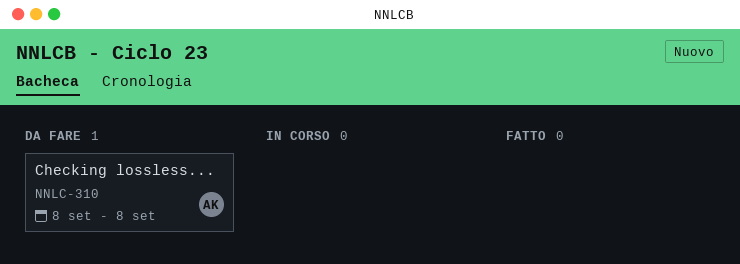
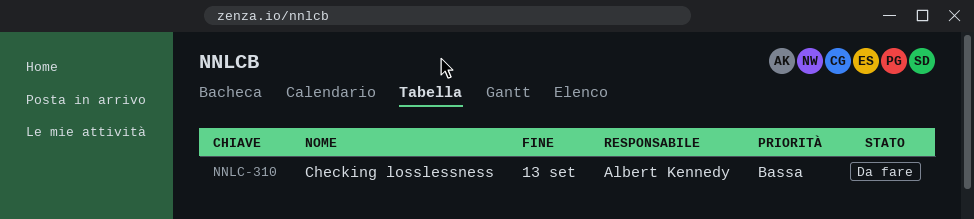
NNLC-310, due: Sep 8 -> Sep 13

